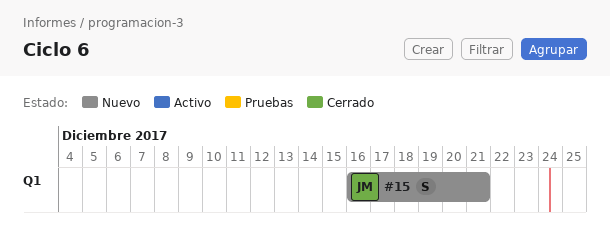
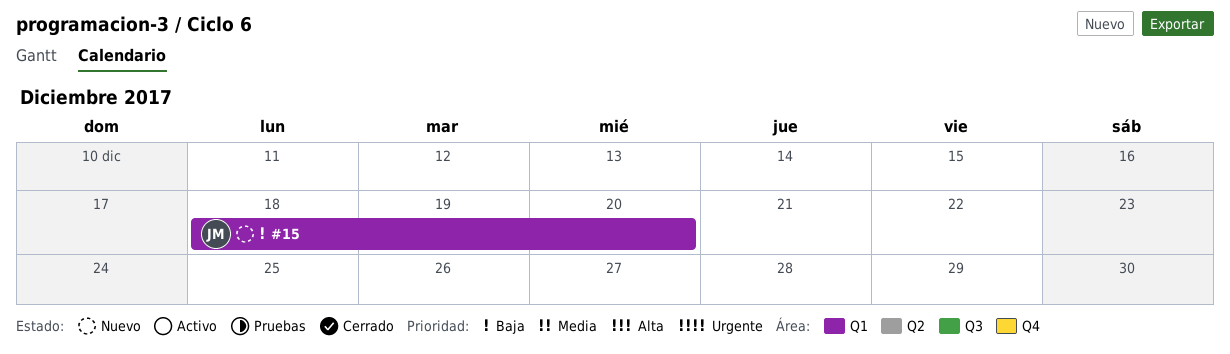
#15, start: Dec 16 -> Dec 18
#15, due: Dec 21 -> Dec 20

